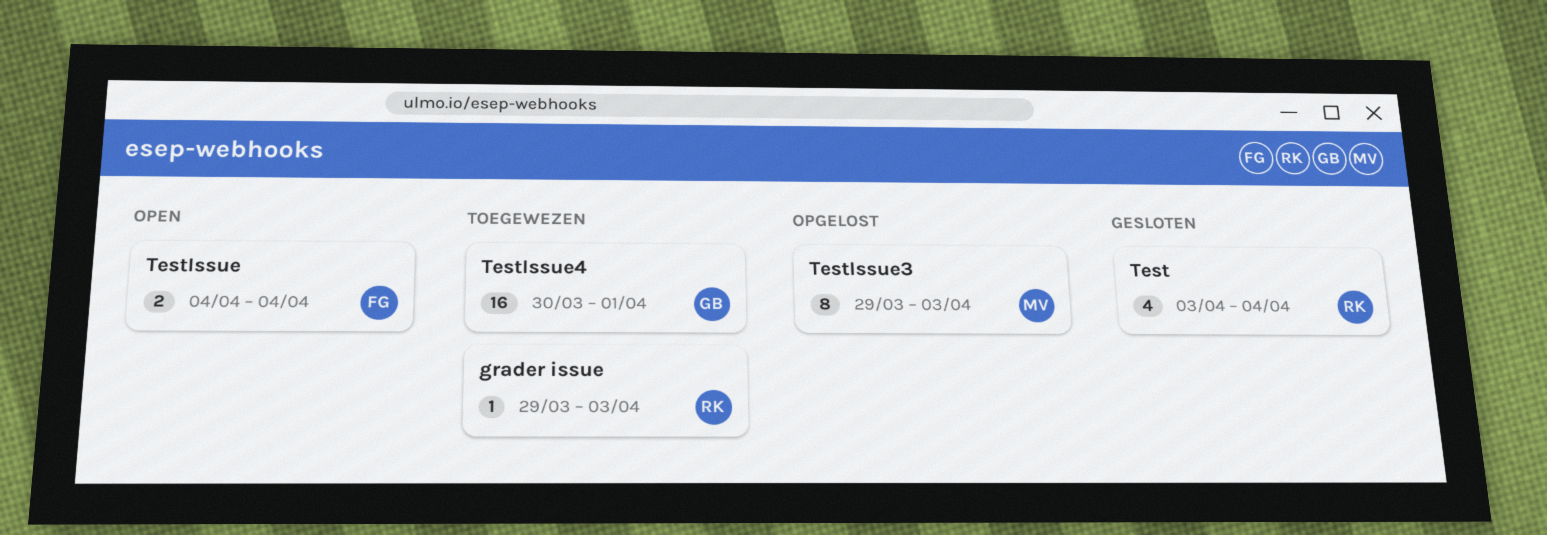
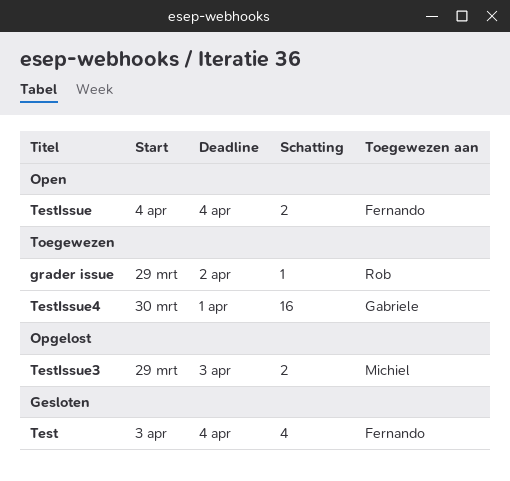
grader issue, due: Apr 3 -> Apr 2
Test, owner: Rob -> Fernando
TestIssue3, estimate: 8 -> 2

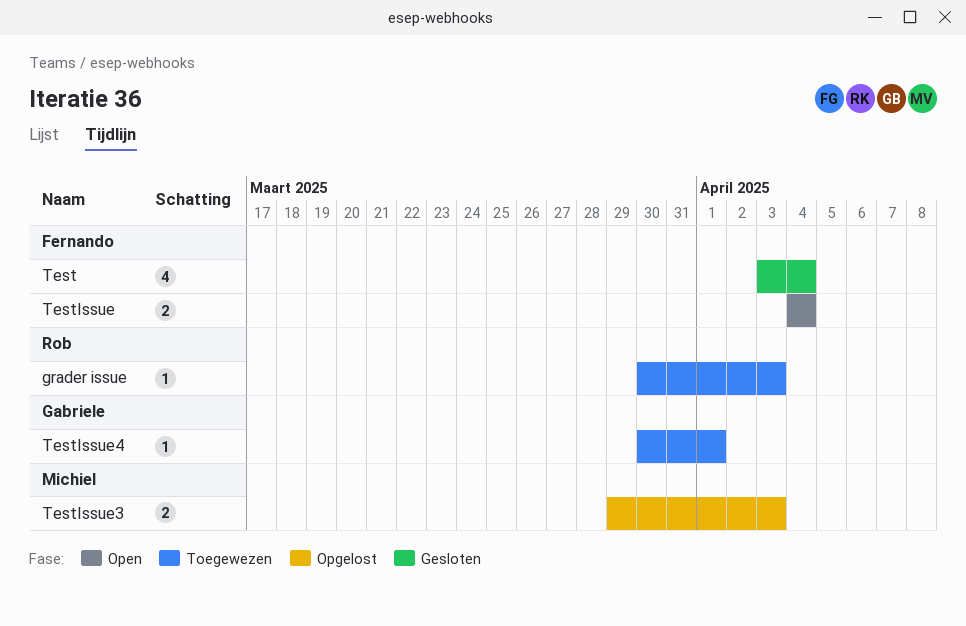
grader issue, start: Mar 29 -> Mar 30
grader issue, due: Apr 2 -> Apr 3
TestIssue4, estimate: 16 -> 1

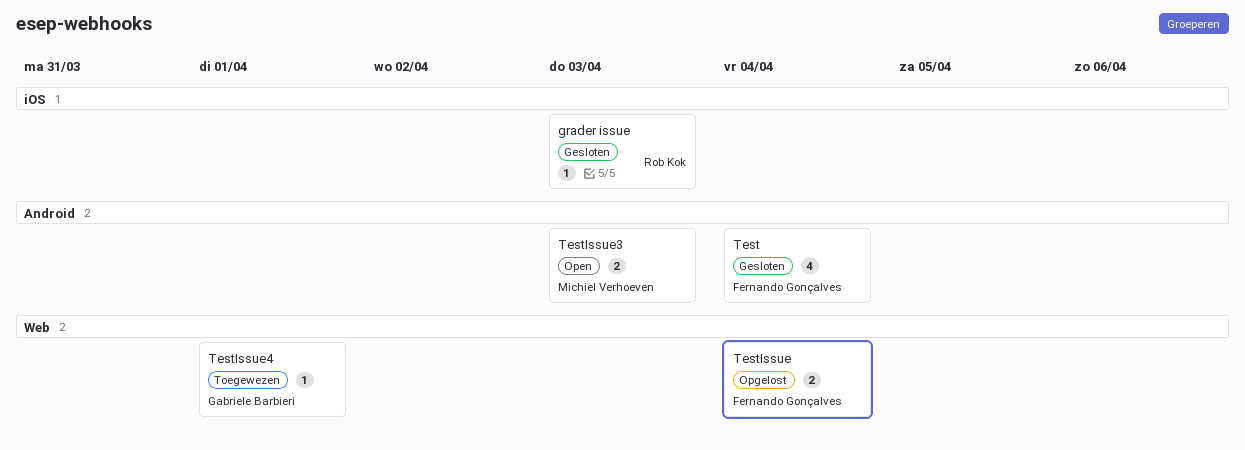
grader issue, status: Toegewezen -> Gesloten
TestIssue, status: Open -> Opgelost
TestIssue3, status: Opgelost -> Open

